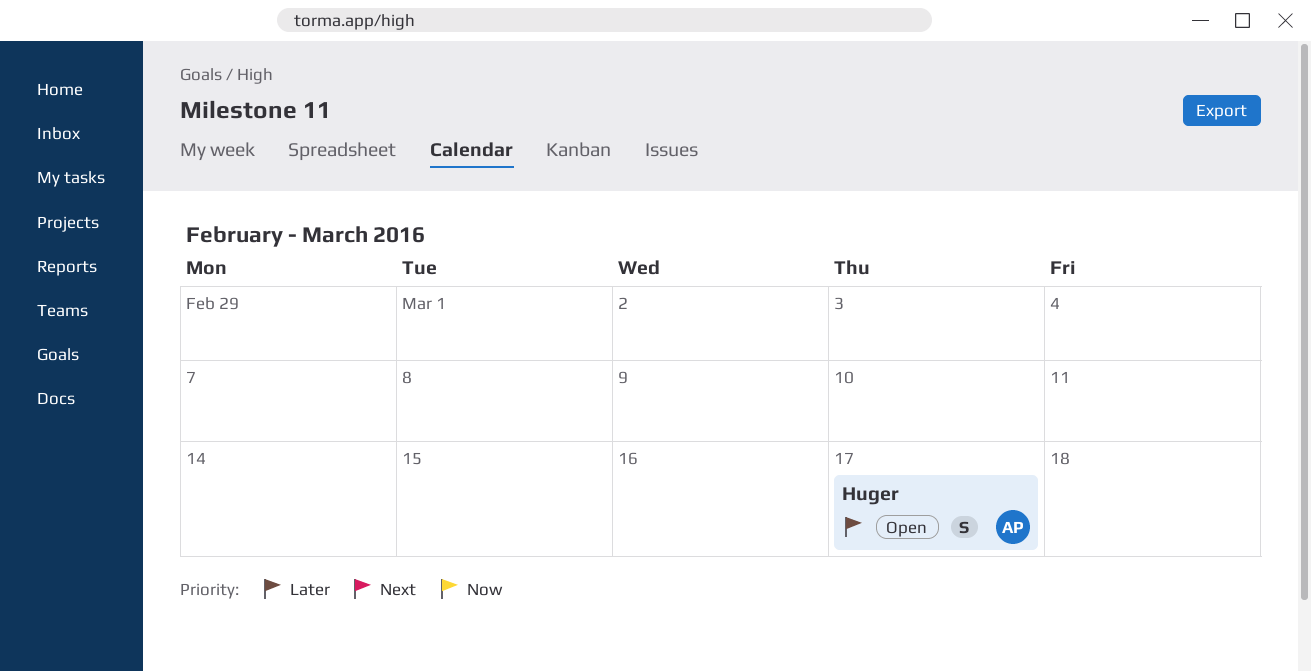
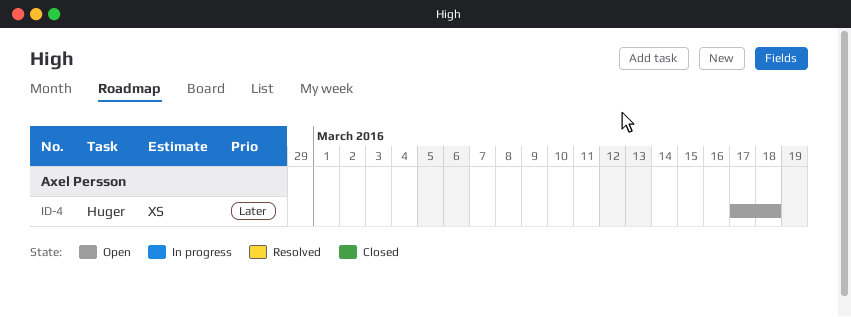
Huger, estimate: S -> XS
Huger, due: Mar 17 -> Mar 18

